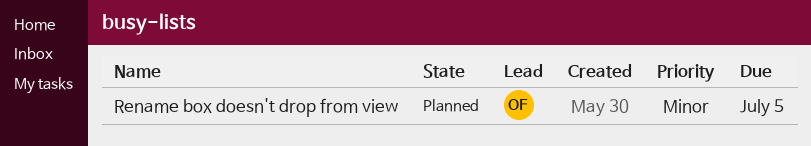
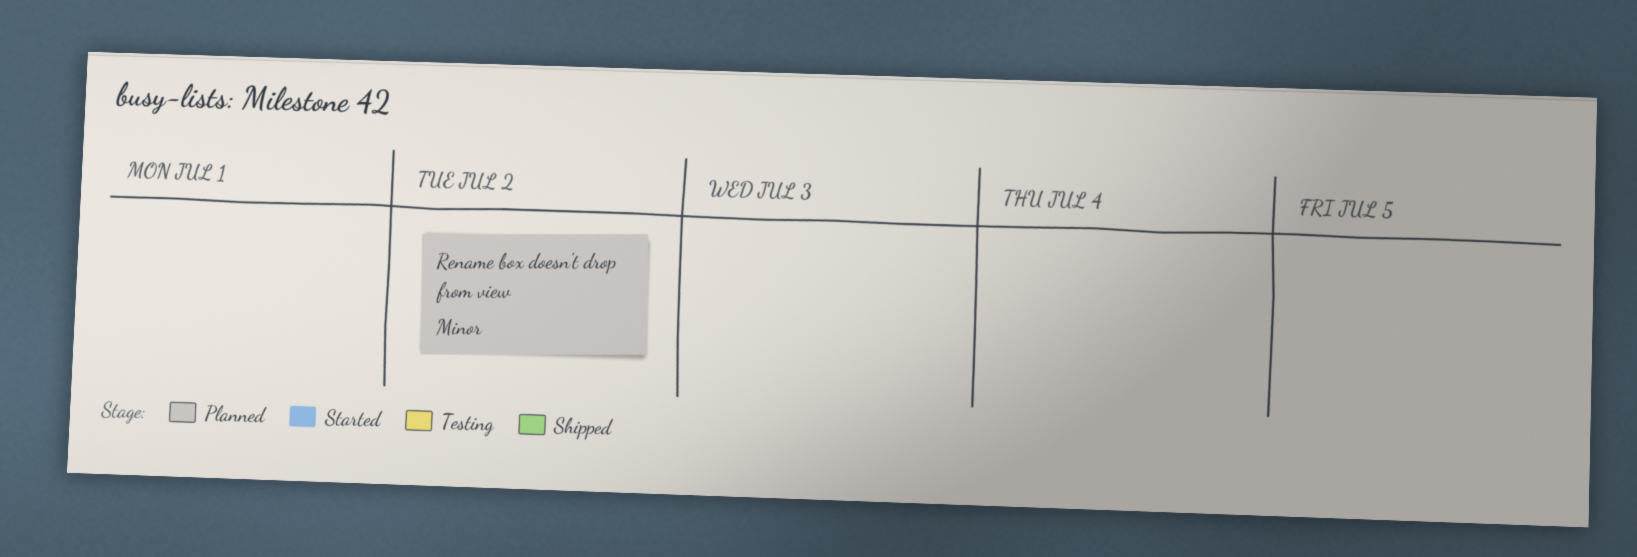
Rename box doesn't drop from view, due: Jul 5 -> Jul 2

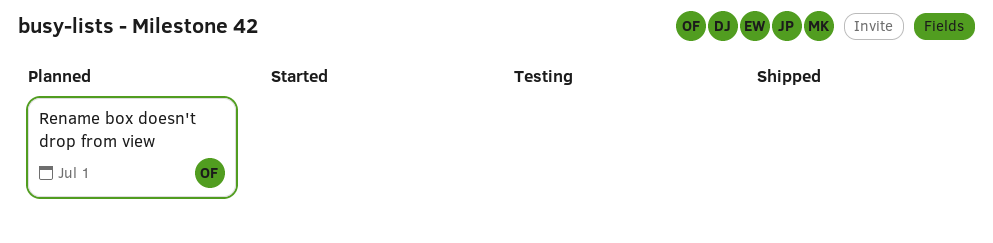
Rename box doesn't drop from view, due: Jul 2 -> Jul 1

